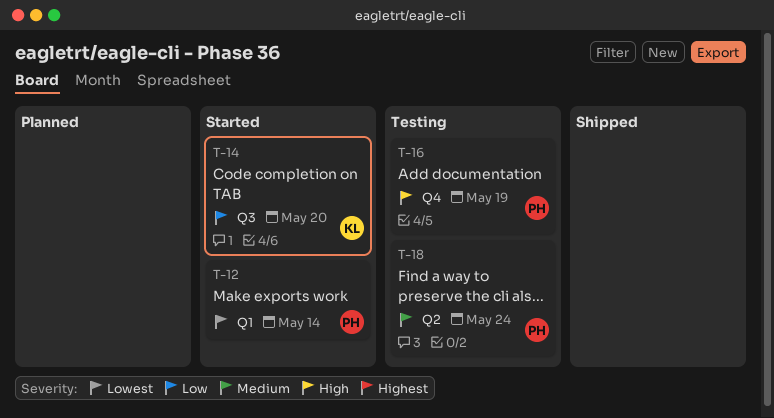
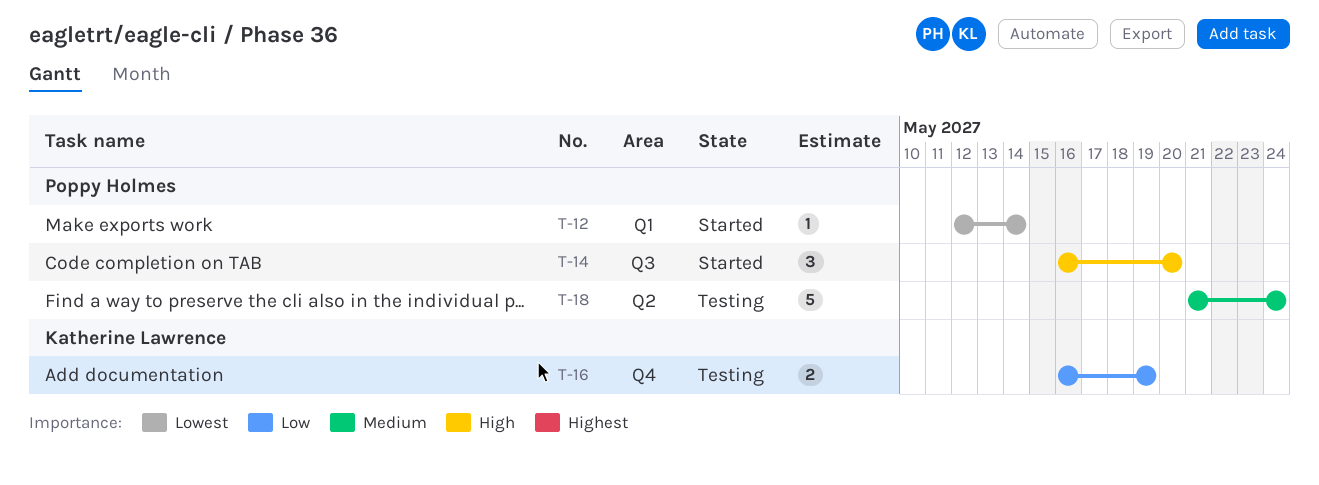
T-14, owner: Katherine Lawrence -> Poppy Holmes
T-14, priority: Low -> High
T-16, owner: Poppy Holmes -> Katherine Lawrence
T-16, priority: High -> Low

